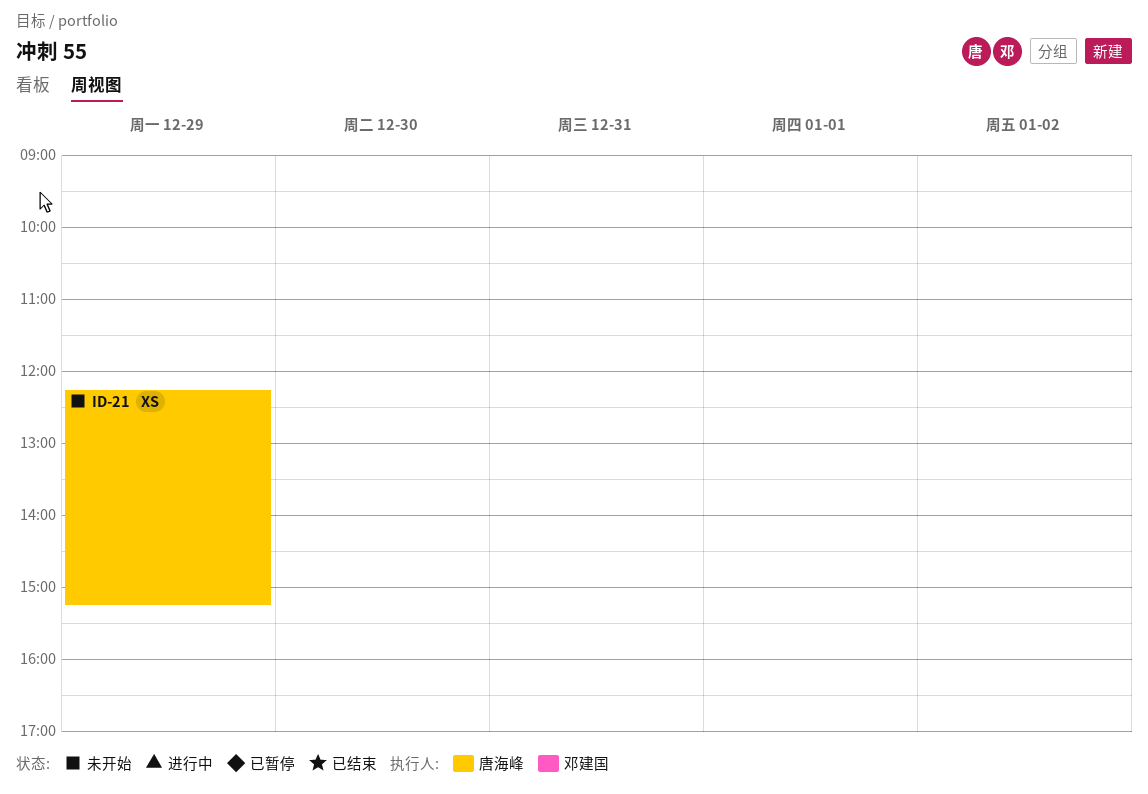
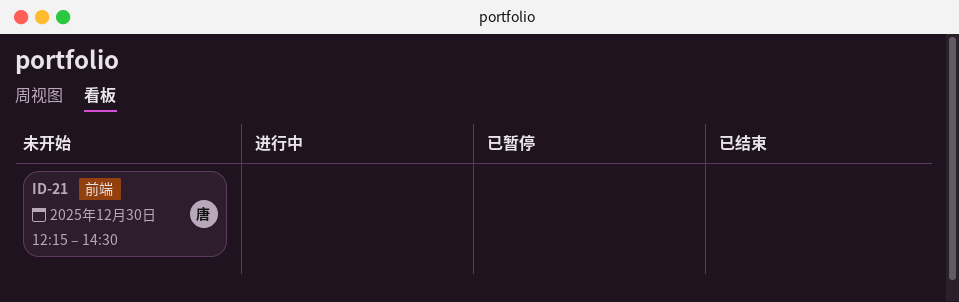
ID-21, day: Dec 29 -> Dec 30
ID-21, ends: 15:15 -> 14:30

